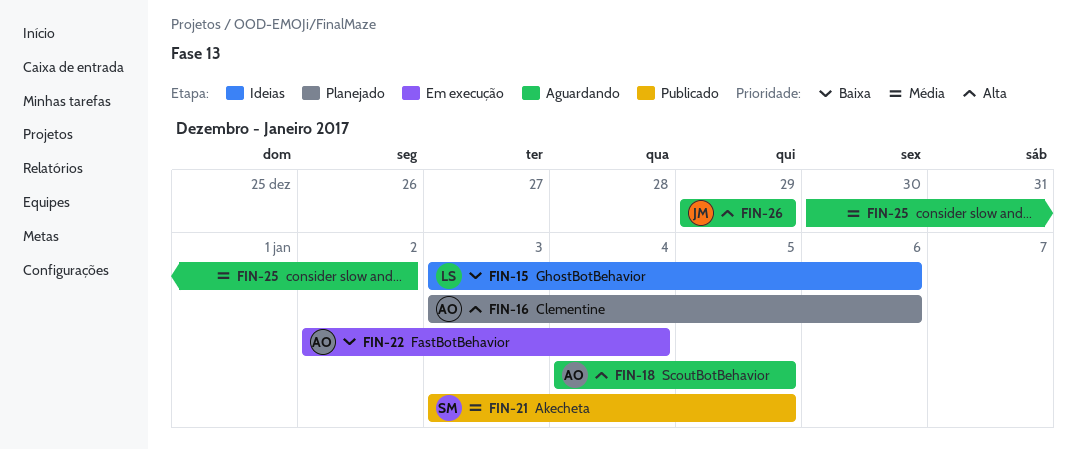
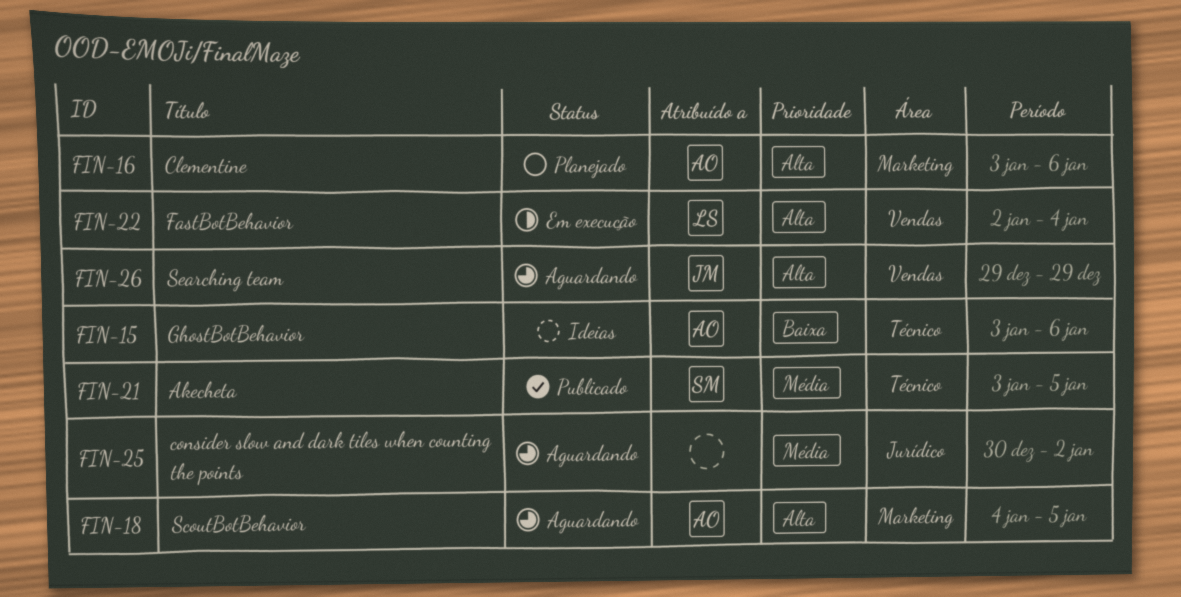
FIN-15, owner: LS -> AO
FIN-22, owner: AO -> LS
FIN-22, priority: Baixa -> Alta

